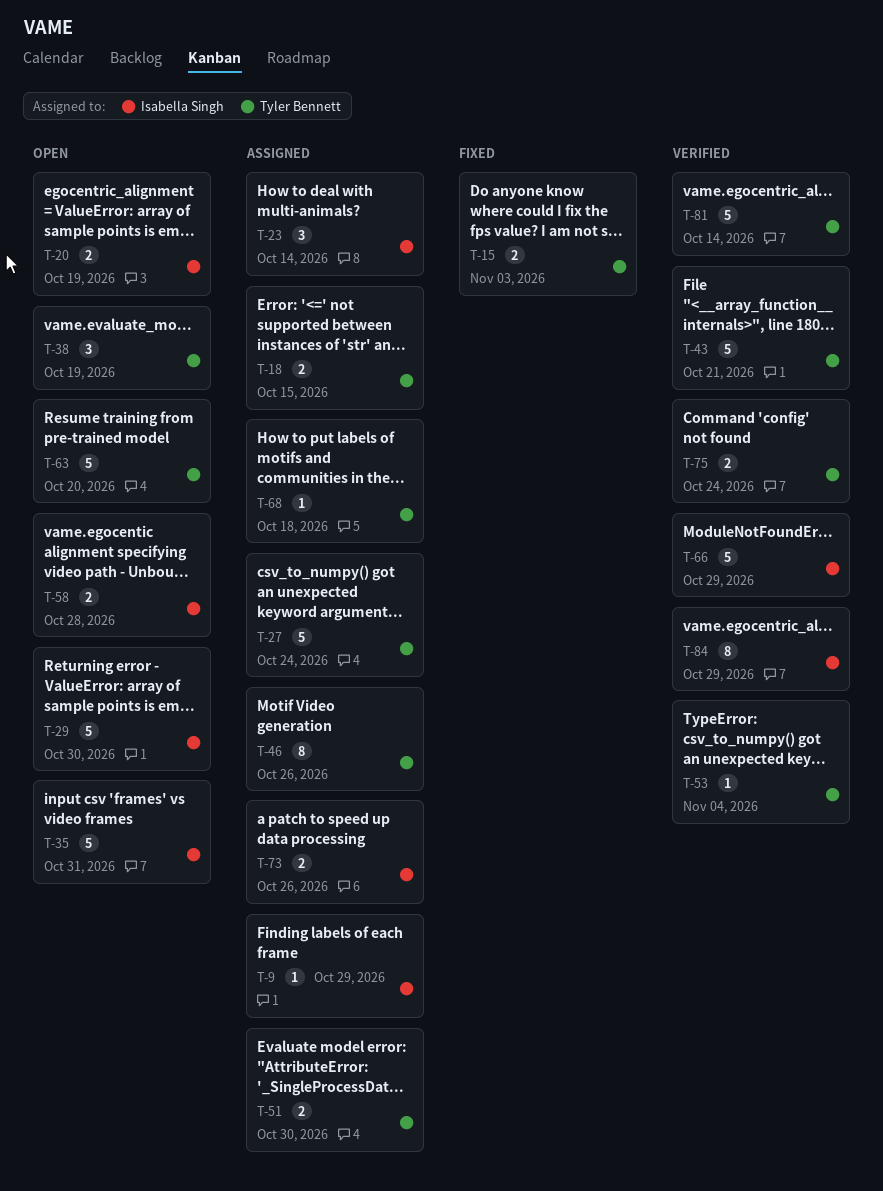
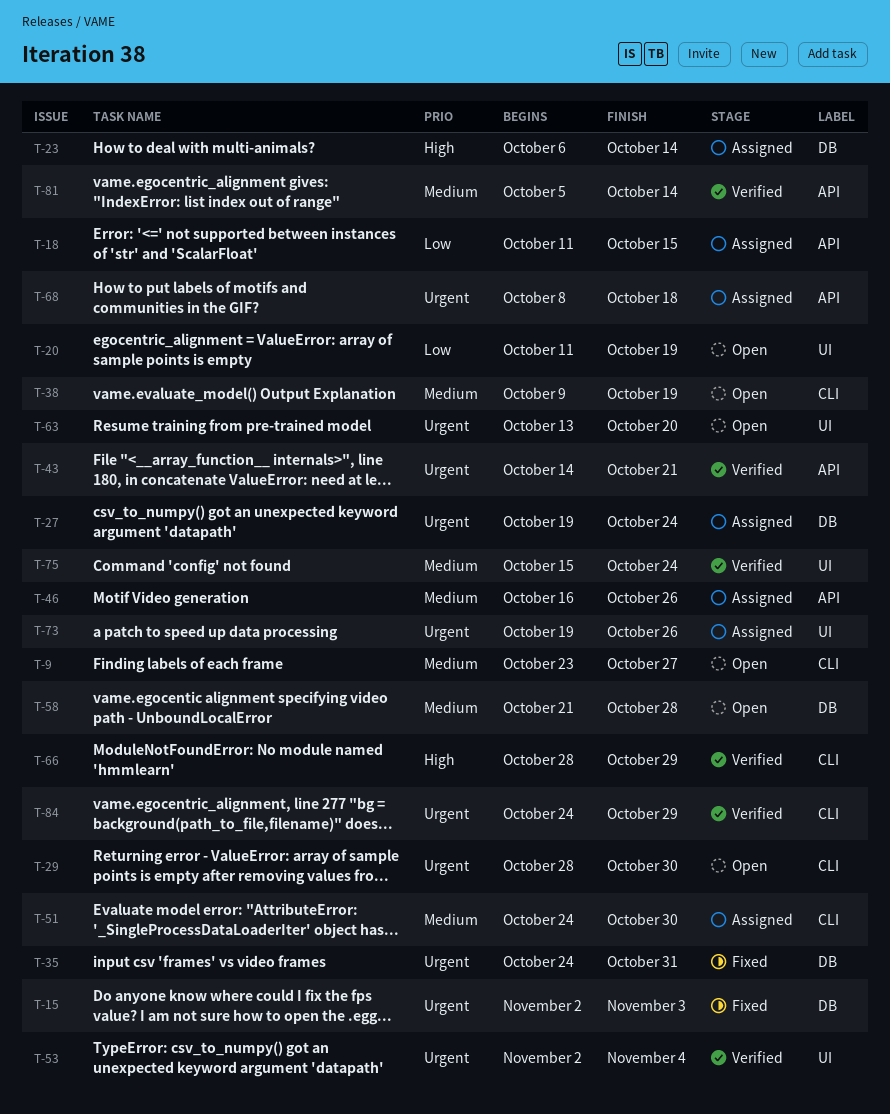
T-9, status: Assigned -> Open
T-9, due: Oct 29 -> Oct 27
T-35, status: Open -> Fixed

